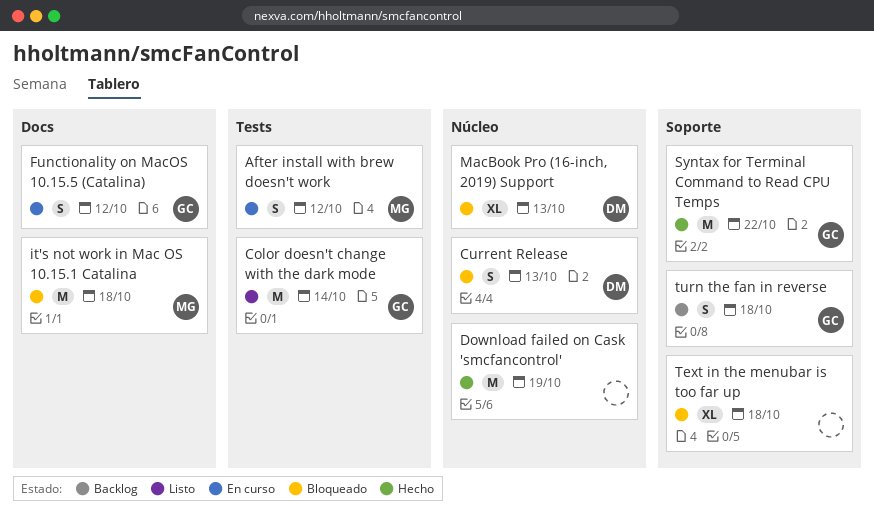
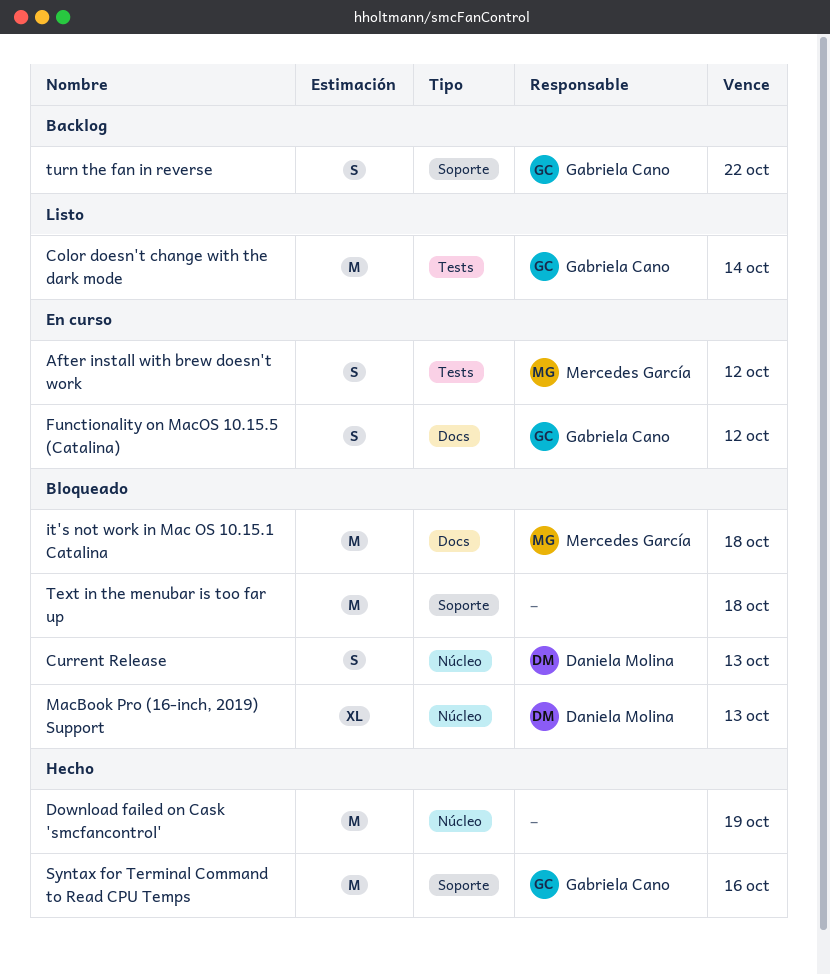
Syntax for Terminal Command to Read CPU Temps, due: Oct 22 -> Oct 16
Text in the menubar is too far up, estimate: XL -> M
turn the fan in reverse, due: Oct 18 -> Oct 22

